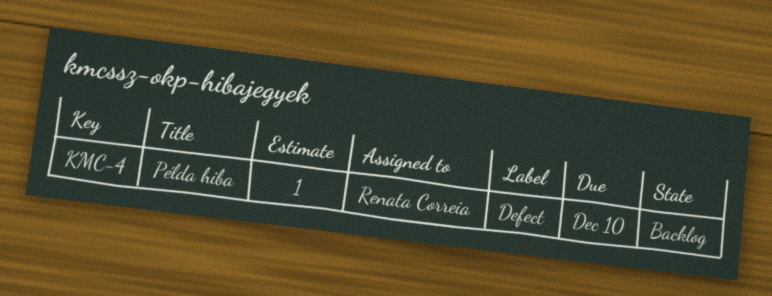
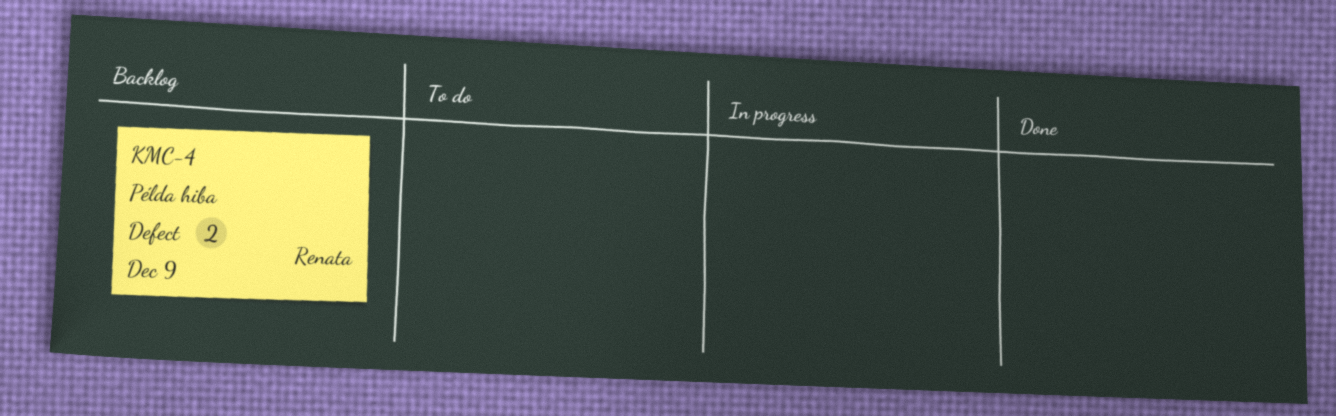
KMC-4, estimate: 1 -> 2
KMC-4, due: Dec 10 -> Dec 9

